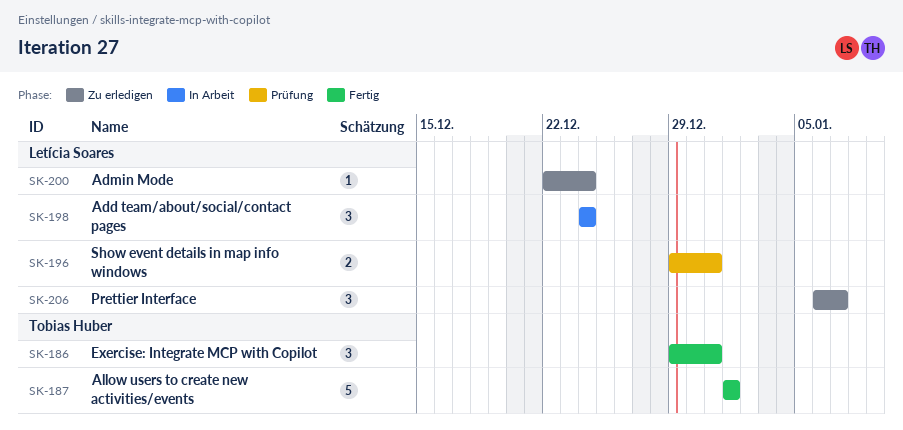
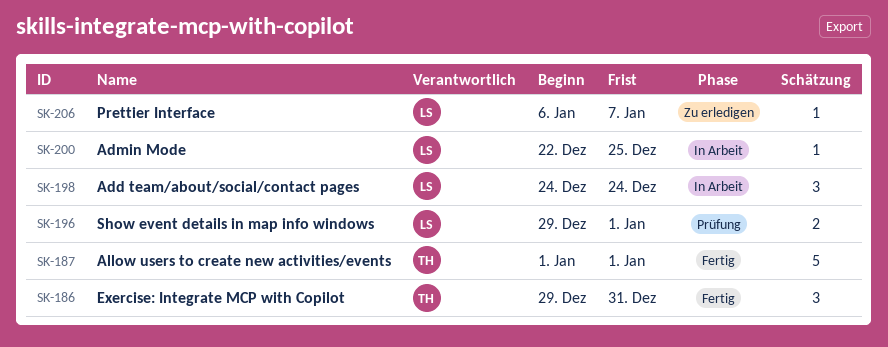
SK-196, due: Dec 31 -> Jan 1
SK-200, status: Zu erledigen -> In Arbeit
SK-200, due: Dec 24 -> Dec 25
SK-206, estimate: 3 -> 1

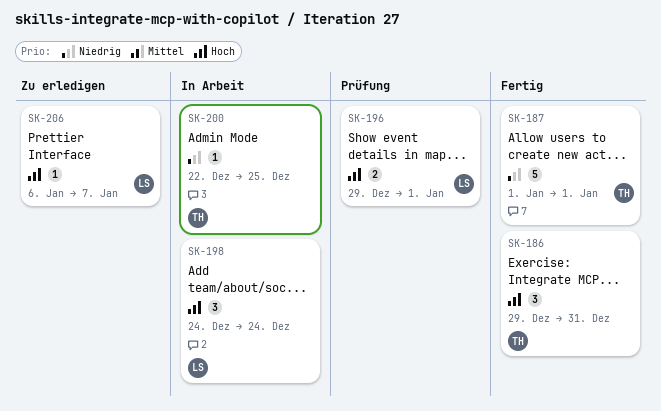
SK-200, owner: LS -> TH

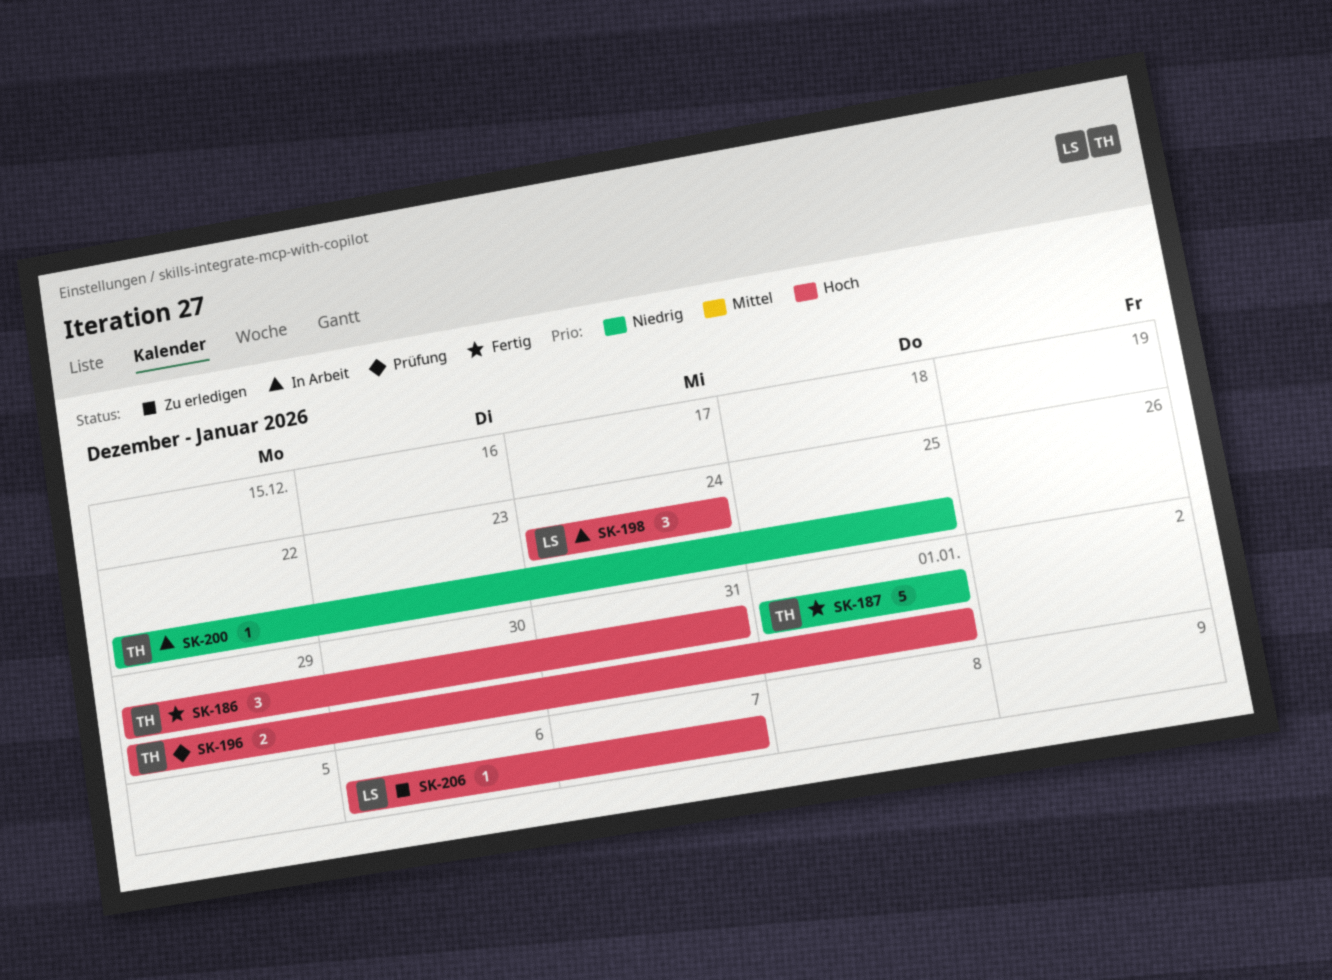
SK-196, owner: LS -> TH

